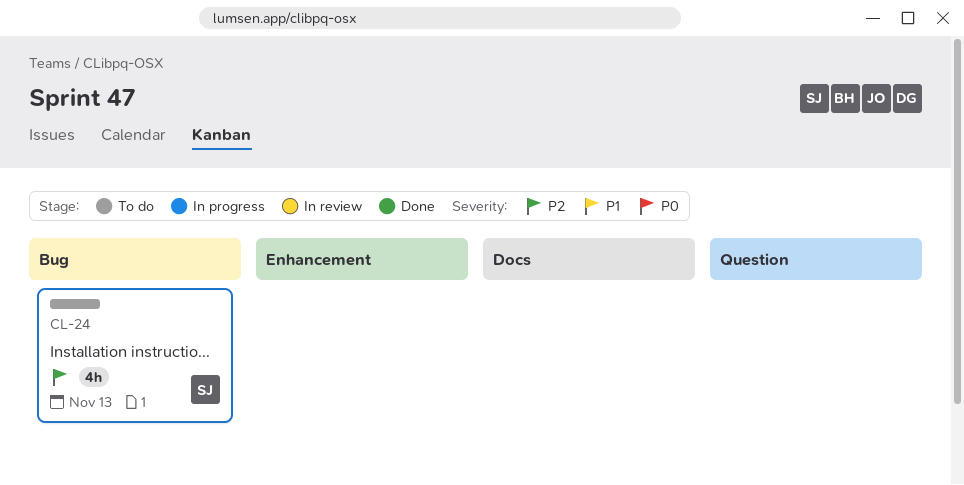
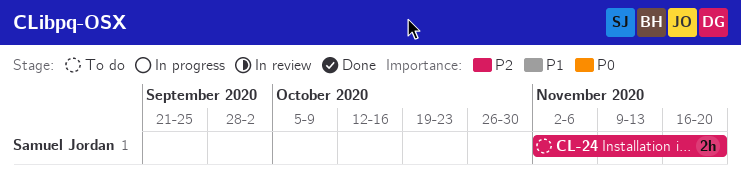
CL-24, estimate: 4h -> 2h
CL-24, due: Nov 13 -> Nov 20

